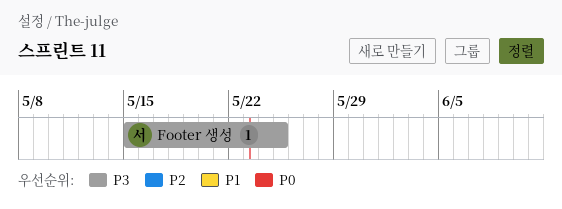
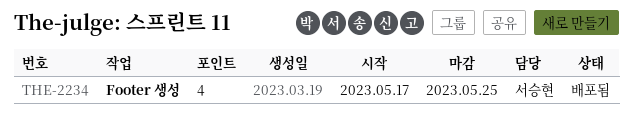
Footer 생성, estimate: 1 -> 4
Footer 생성, start: May 15 -> May 17

